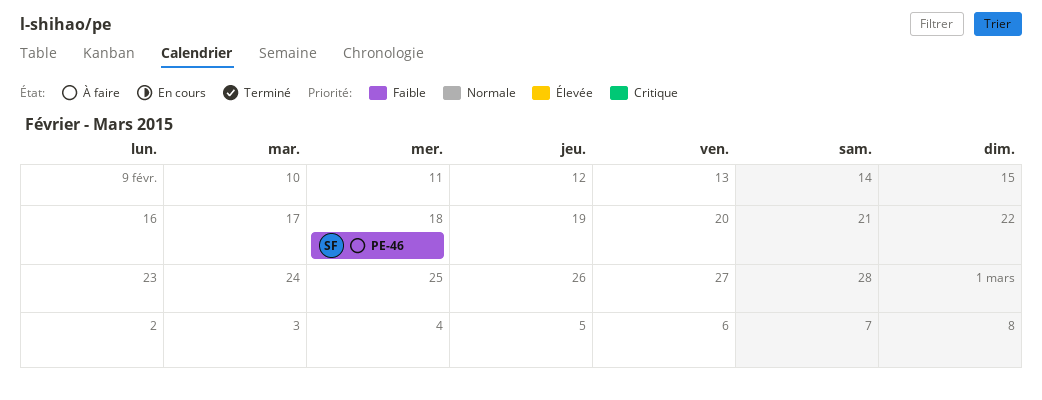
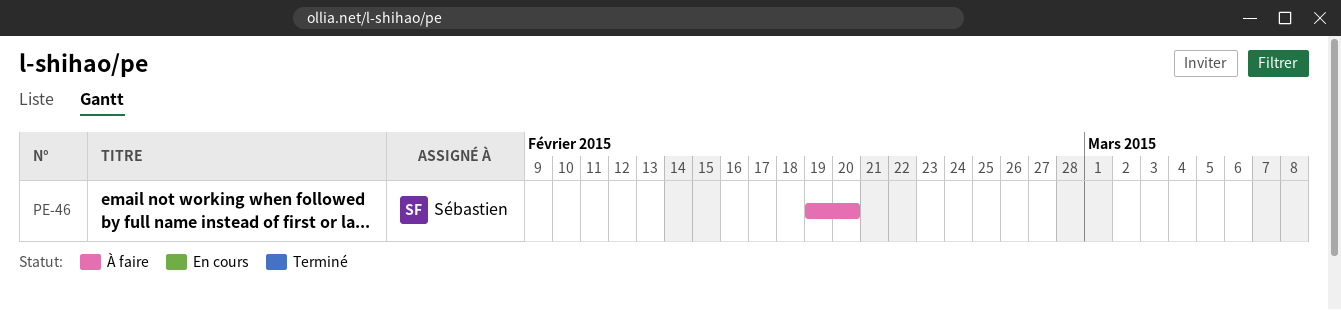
PE-46, start: Feb 18 -> Feb 19
PE-46, due: Feb 18 -> Feb 20

